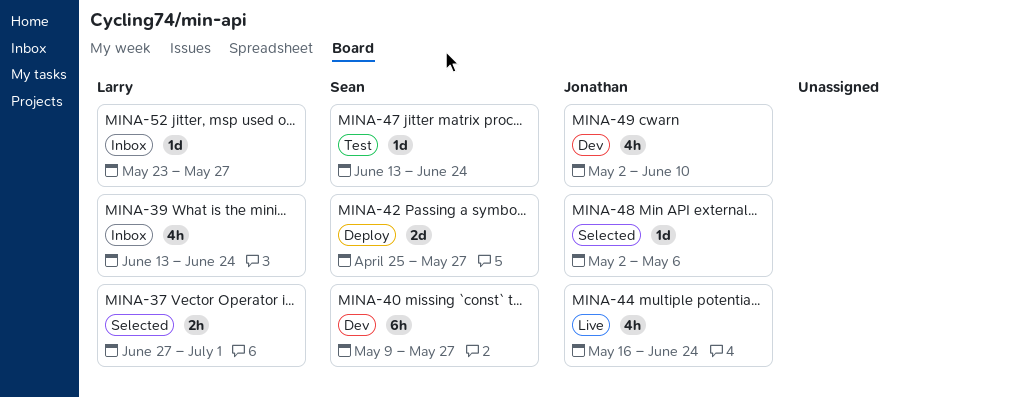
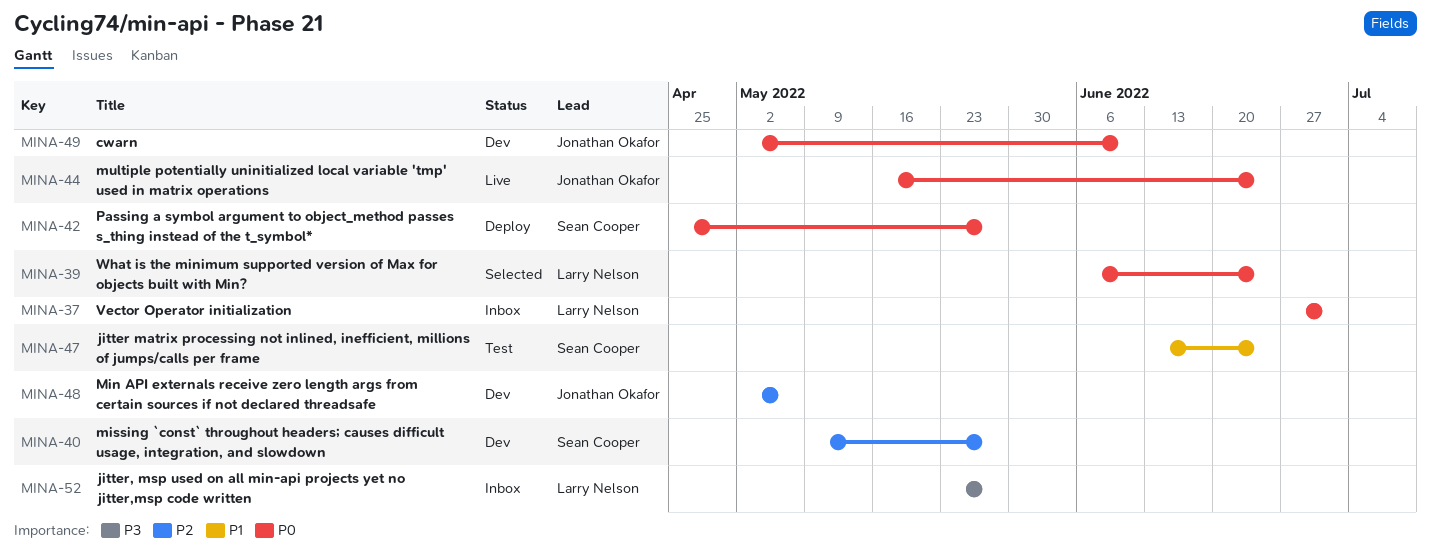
MINA-37, status: Selected -> Inbox
MINA-39, status: Inbox -> Selected
MINA-39, start: Jun 13 -> Jun 6
MINA-48, status: Selected -> Dev

